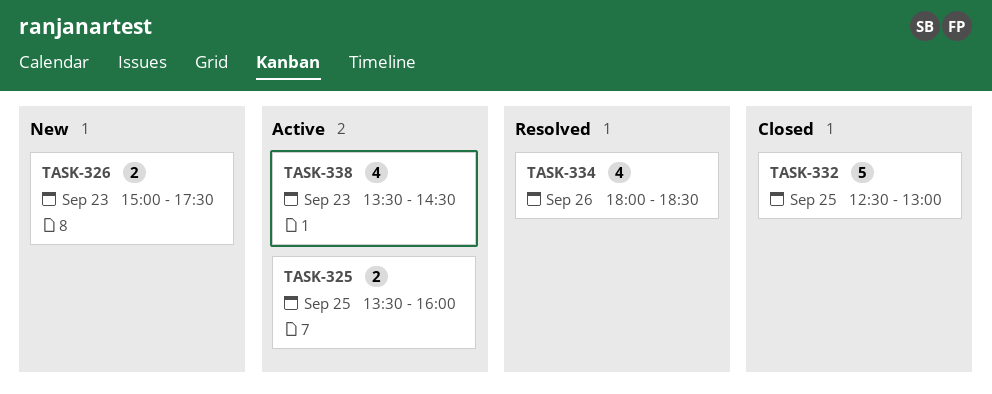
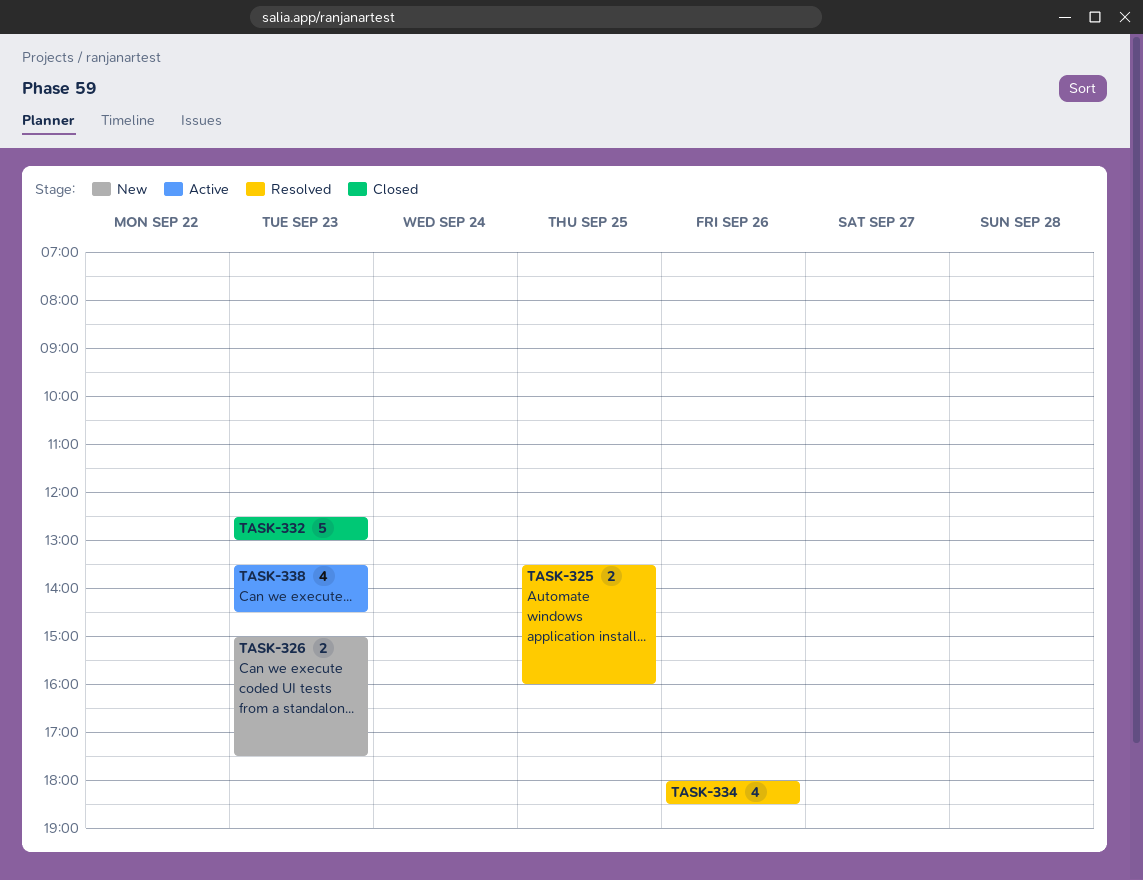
TASK-325, status: Active -> Resolved
TASK-332, day: Sep 25 -> Sep 23

